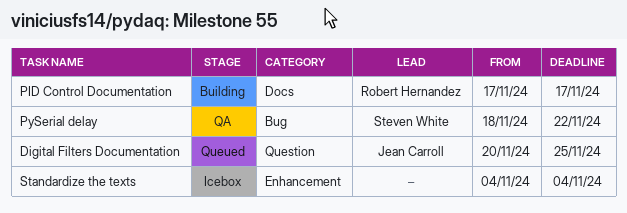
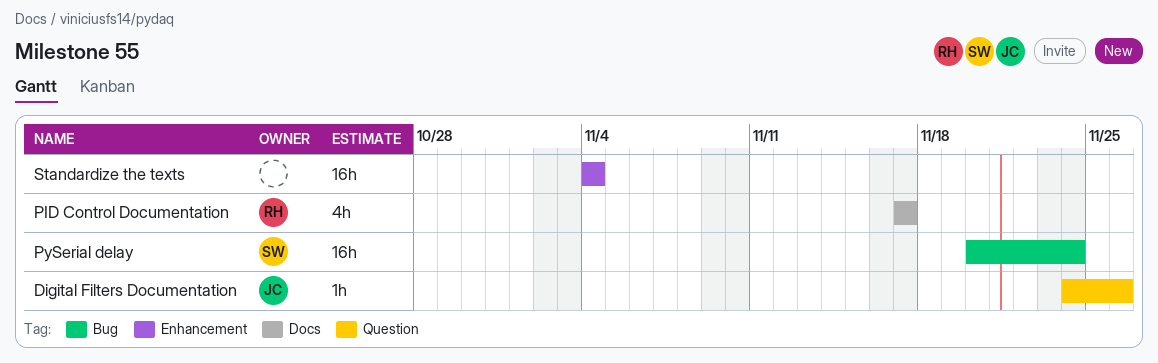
Digital Filters Documentation, start: Nov 20 -> Nov 24
Digital Filters Documentation, due: Nov 25 -> Nov 26
PySerial delay, start: Nov 18 -> Nov 20
PySerial delay, due: Nov 22 -> Nov 24

